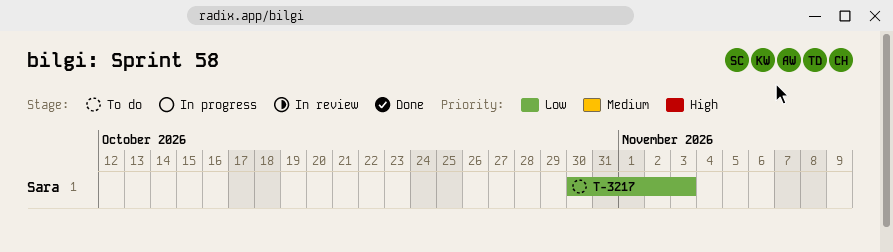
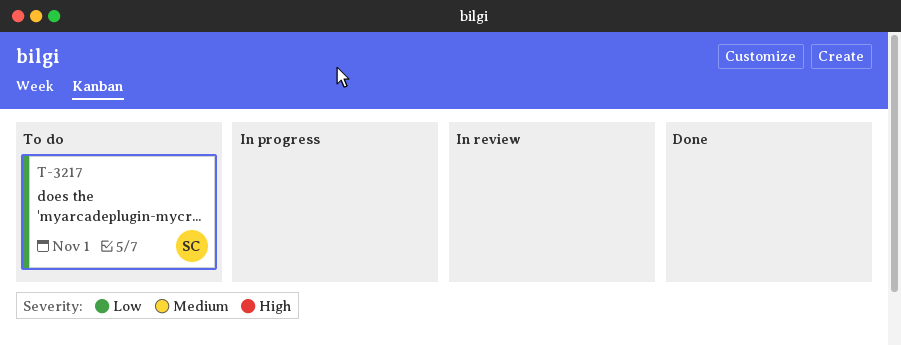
T-3217, due: Nov 3 -> Nov 1

